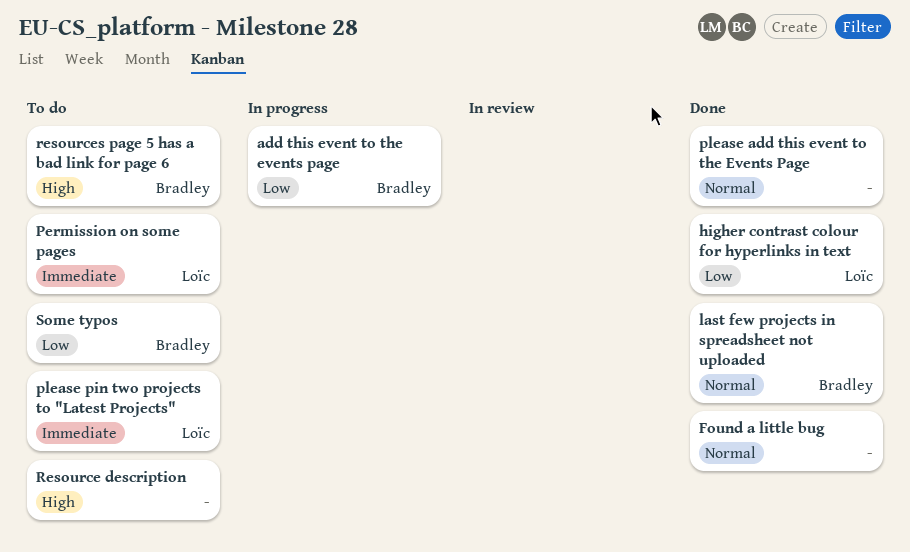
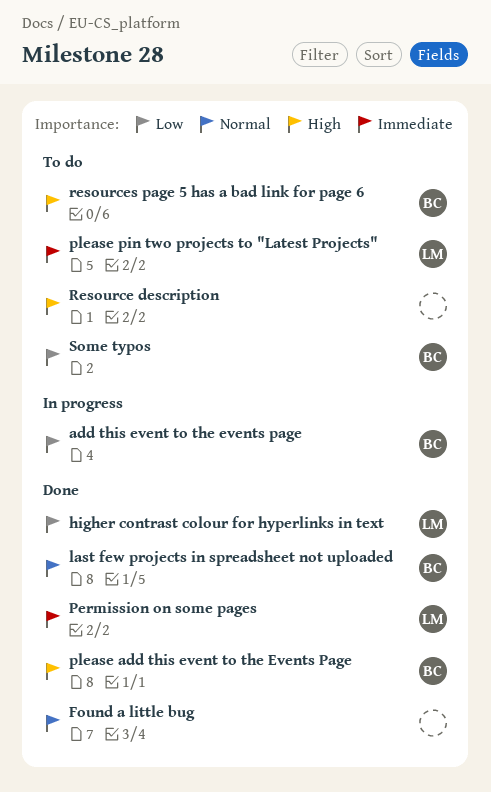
Permission on some pages, status: To do -> Done
please add this event to the Events Page, owner: none -> Bradley
please add this event to the Events Page, priority: Normal -> High

